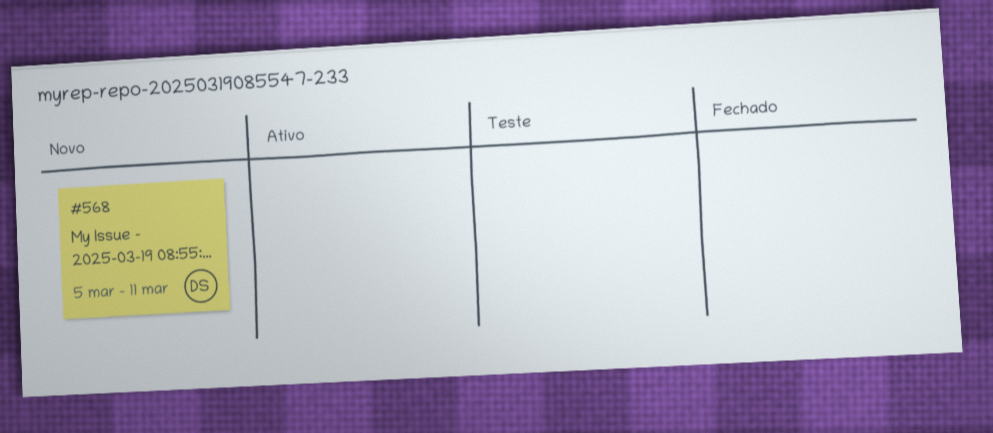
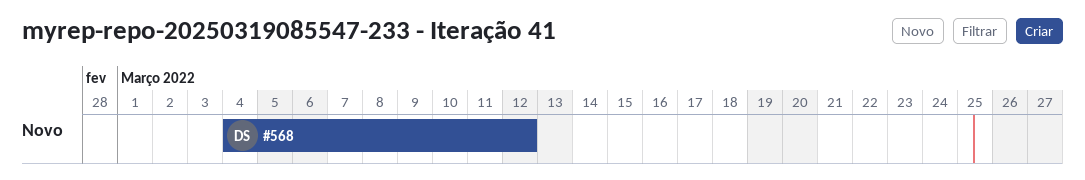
#568, start: Mar 5 -> Mar 4
#568, due: Mar 11 -> Mar 12

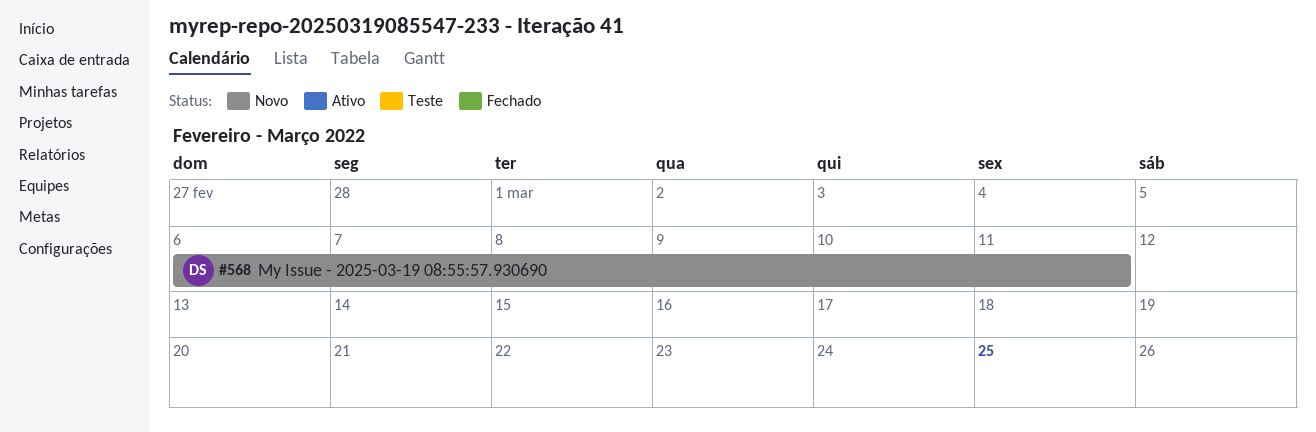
#568, start: Mar 4 -> Mar 6
#568, due: Mar 12 -> Mar 11

